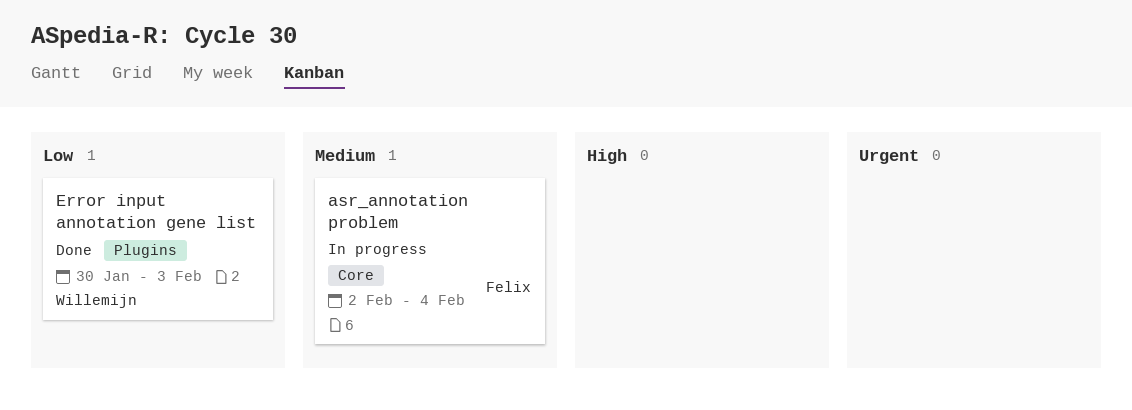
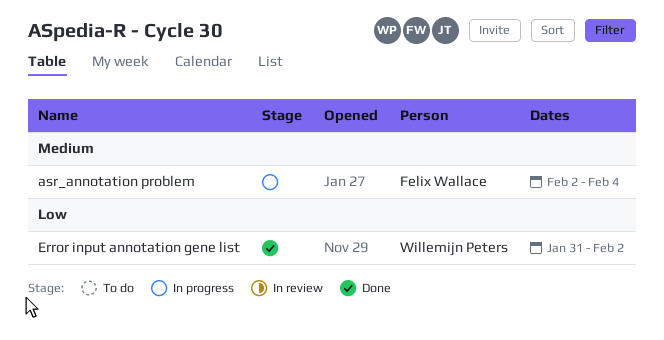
Error input annotation gene list, start: Jan 30 -> Jan 31
Error input annotation gene list, due: Feb 3 -> Feb 2

